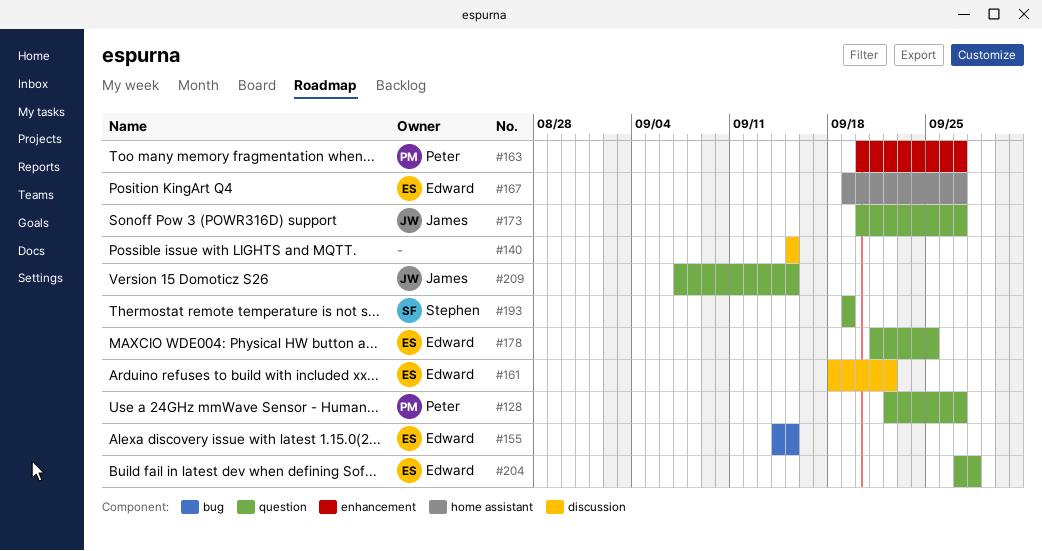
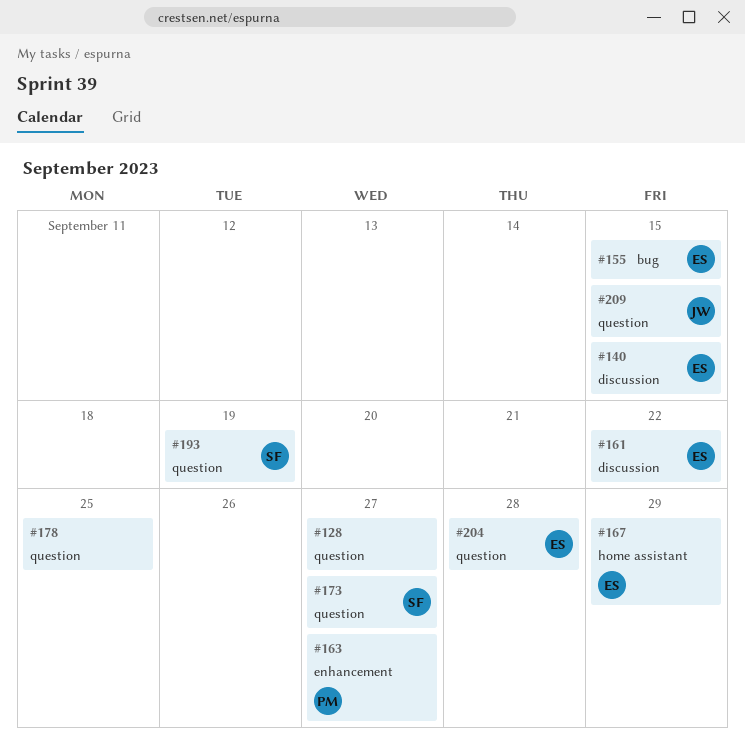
#128, owner: Peter -> none
#140, owner: none -> Edward
#167, due: Sep 27 -> Sep 29
#173, owner: James -> Stephen
#178, owner: Edward -> none

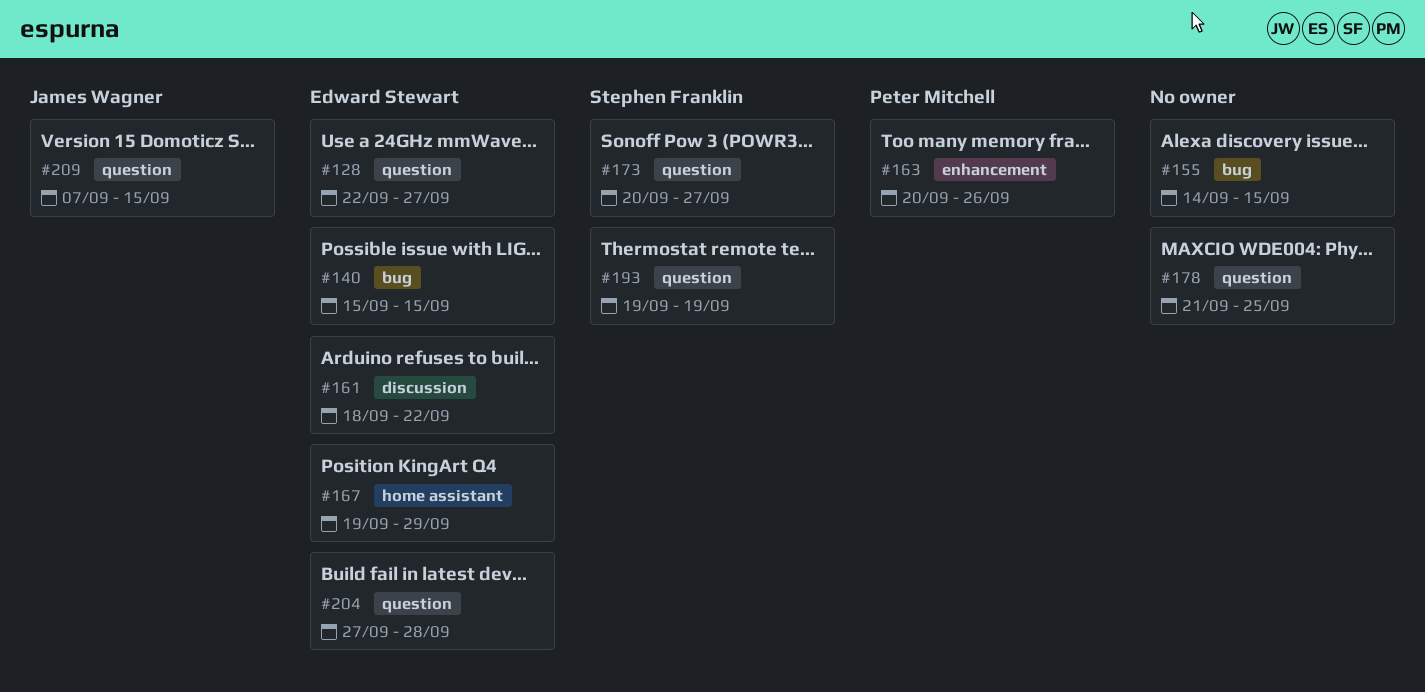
#128, owner: none -> Edward Stewart
#140, label: discussion -> bug
#155, owner: Edward Stewart -> none
#163, due: Sep 27 -> Sep 26

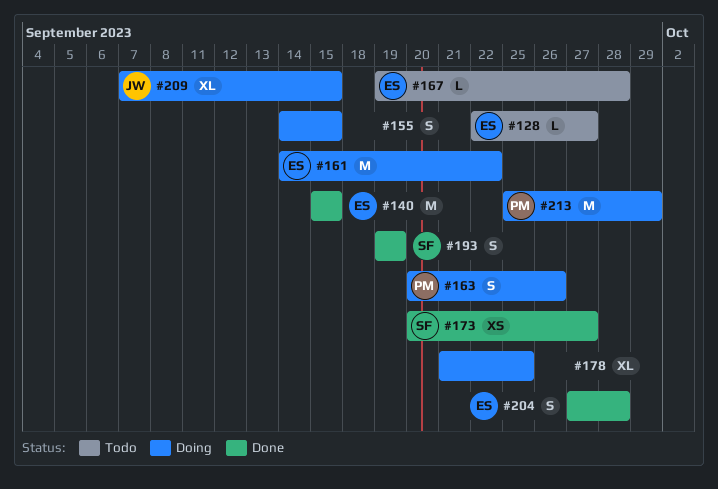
#161, start: Sep 18 -> Sep 14
#167, due: Sep 29 -> Sep 28
#213: none -> present

